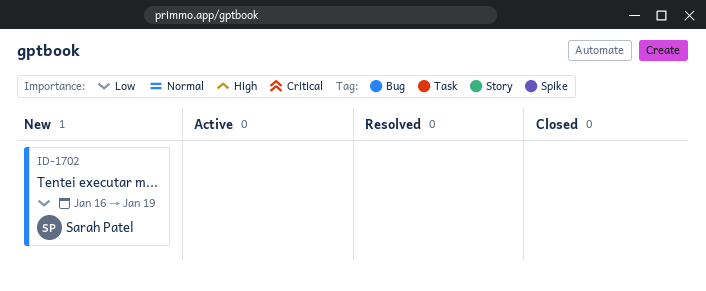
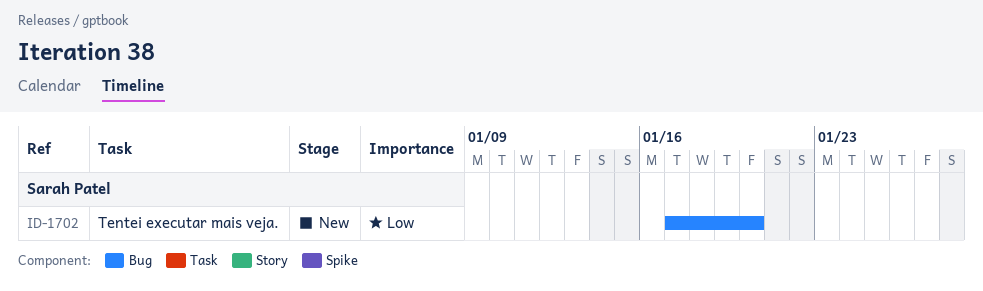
ID-1702, start: Jan 16 -> Jan 17
ID-1702, due: Jan 19 -> Jan 20

